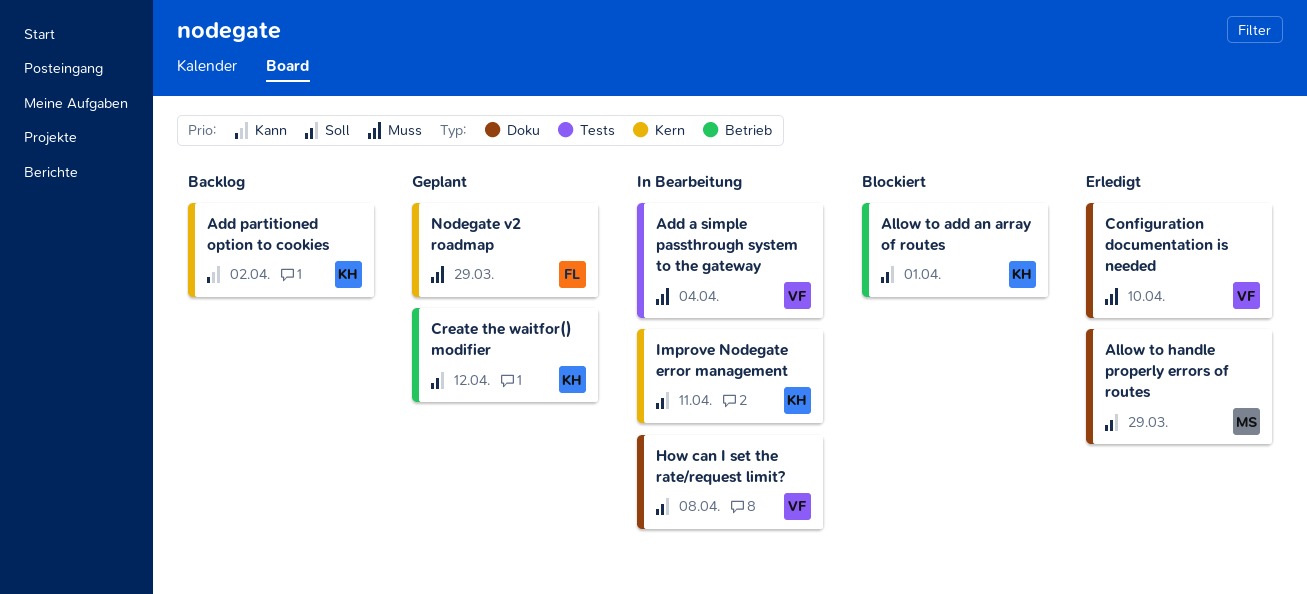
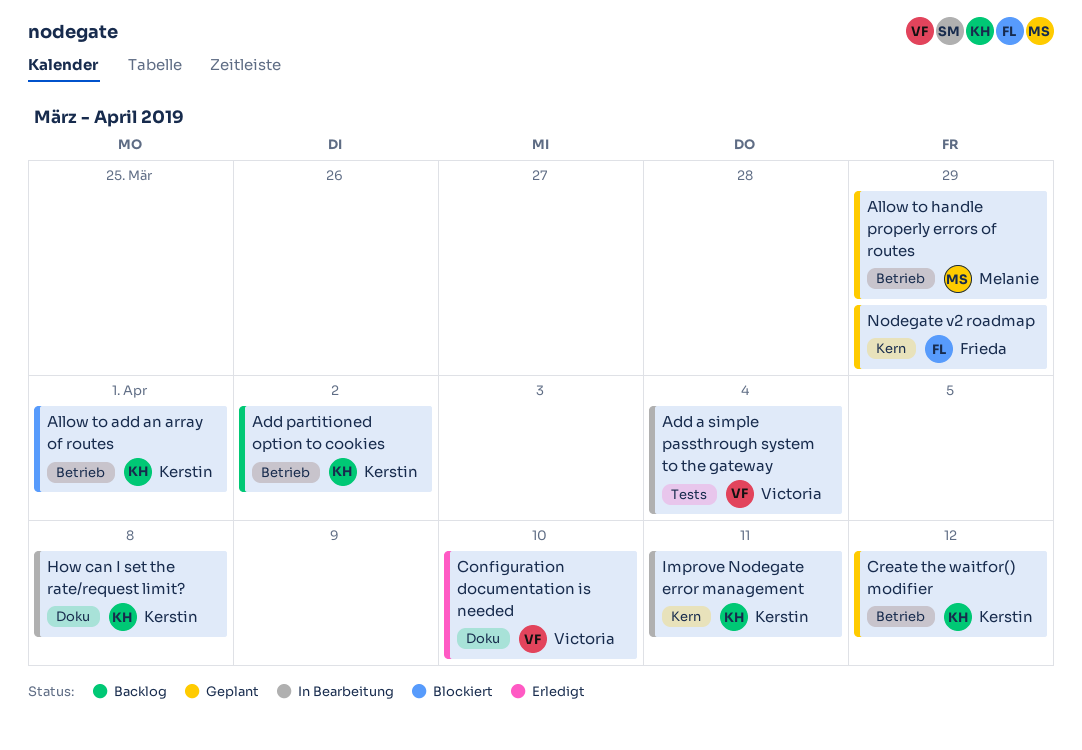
Add partitioned option to cookies, label: Kern -> Betrieb
Allow to handle properly errors of routes, status: Erledigt -> Geplant
Allow to handle properly errors of routes, label: Doku -> Betrieb
How can I set the rate/request limit?, owner: Victoria -> Kerstin

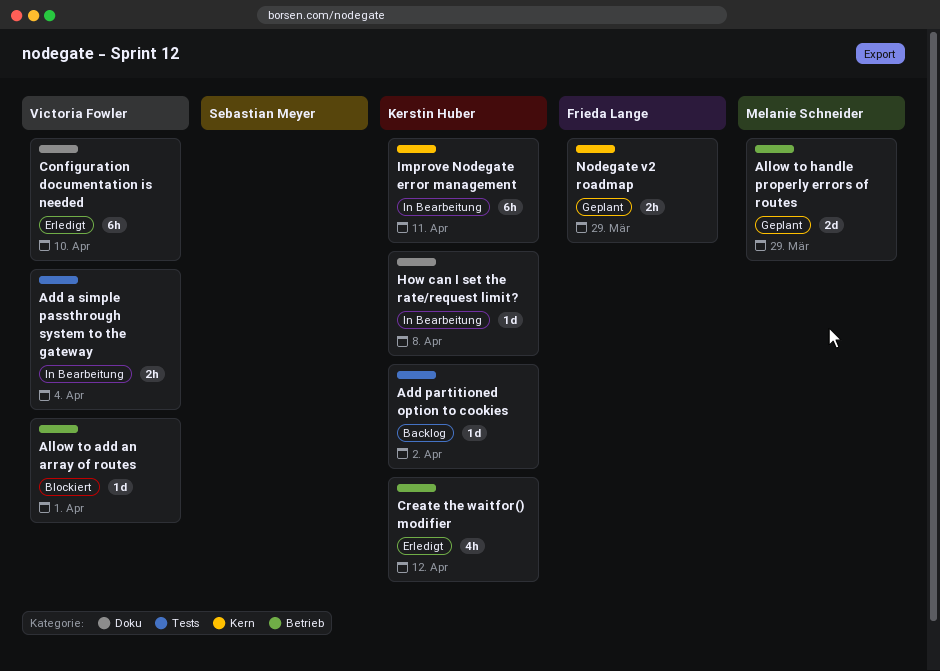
Add partitioned option to cookies, label: Betrieb -> Tests
Allow to add an array of routes, owner: Kerstin Huber -> Victoria Fowler
Create the waitfor() modifier, status: Geplant -> Erledigt

